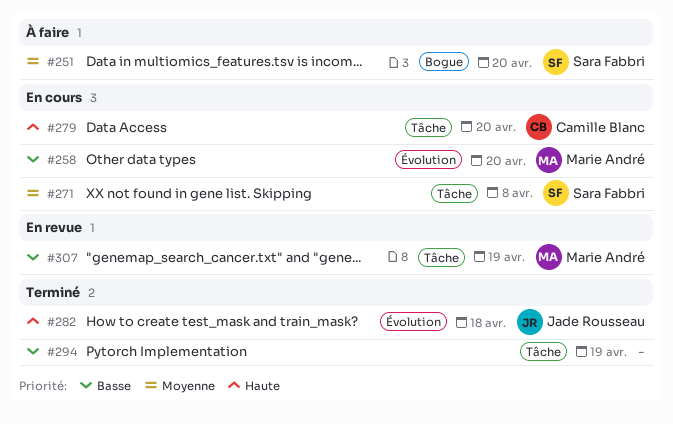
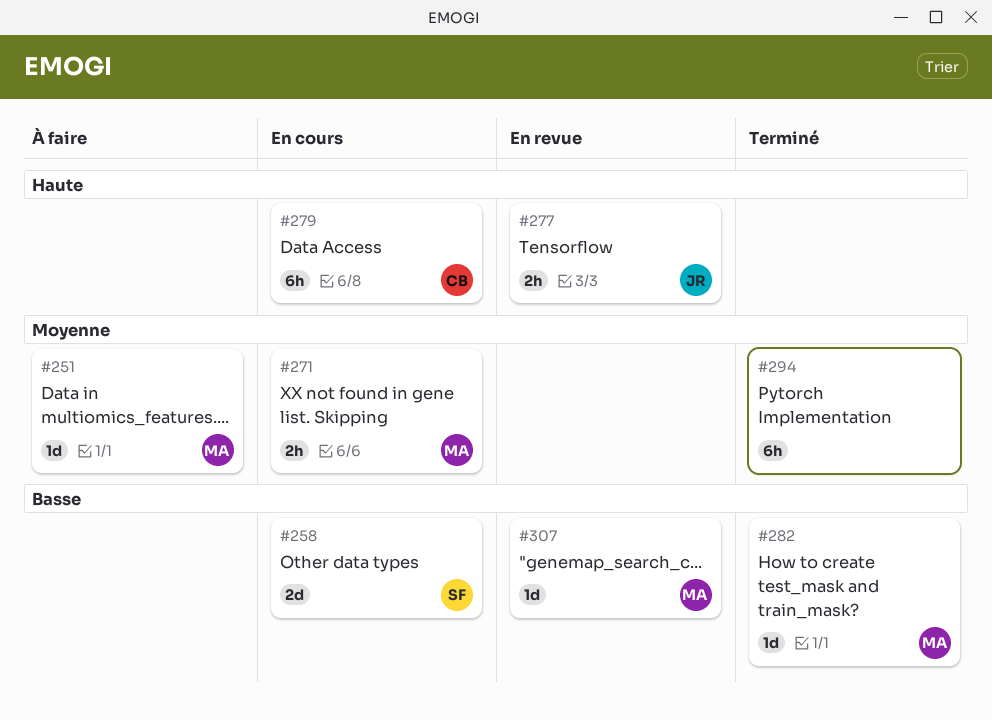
#251, owner: Sara Fabbri -> Marie André
#258, owner: Marie André -> Sara Fabbri
#271, owner: Sara Fabbri -> Marie André
#277: none -> present
#282, owner: Jade Rousseau -> Marie André
#282, priority: Haute -> Basse
#294, priority: Basse -> Moyenne

